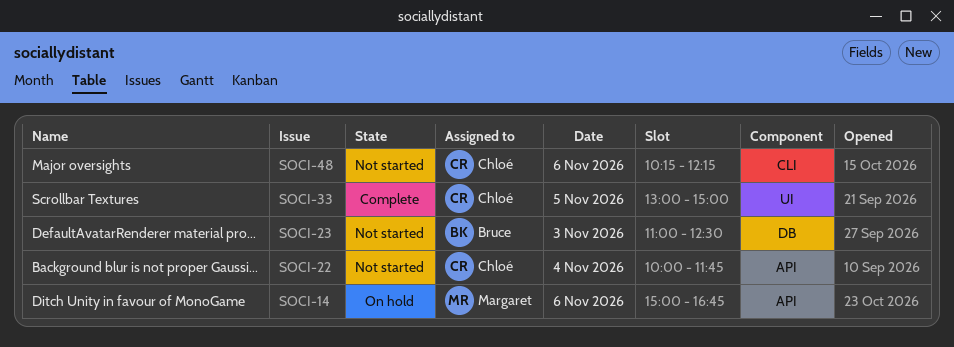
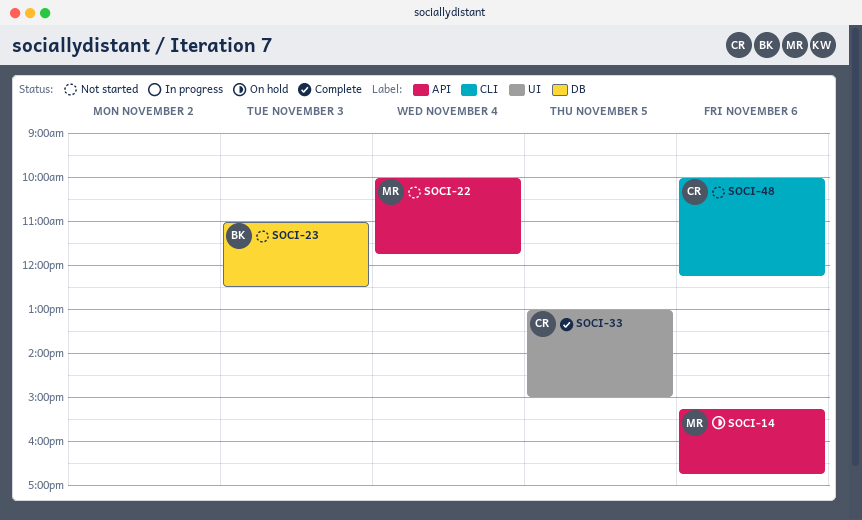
SOCI-14, begins: 15:00 -> 15:15
SOCI-22, owner: Chloé -> Margaret
SOCI-48, begins: 10:15 -> 10:00

